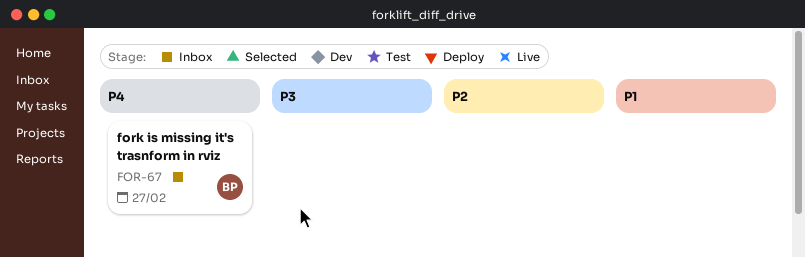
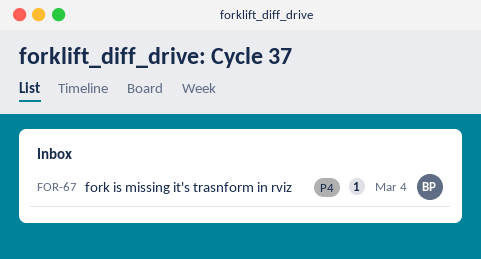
FOR-67, due: Feb 27 -> Mar 4

